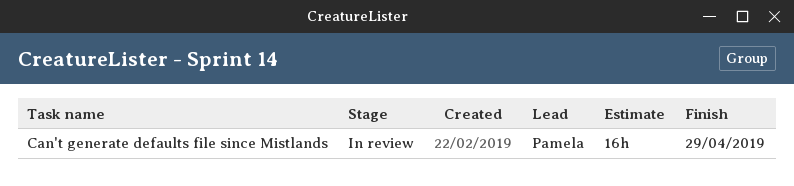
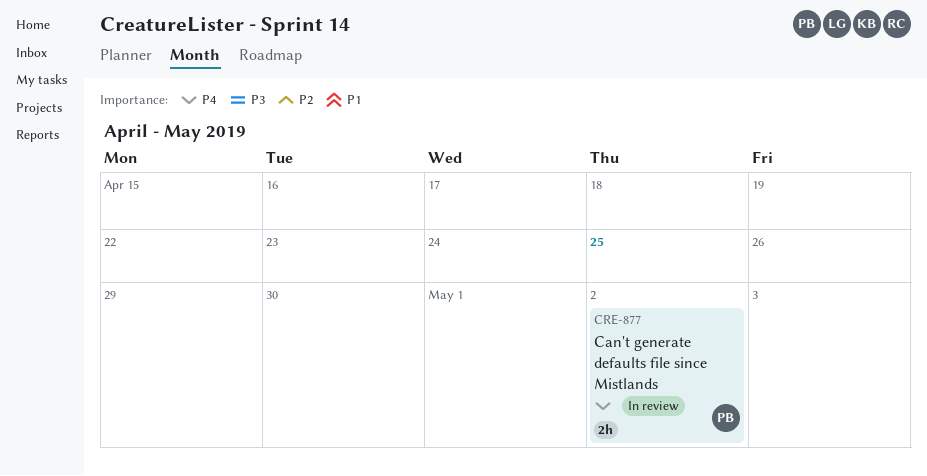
Can't generate defaults file since Mistlands, estimate: 16h -> 2h
Can't generate defaults file since Mistlands, due: Apr 29 -> May 2

